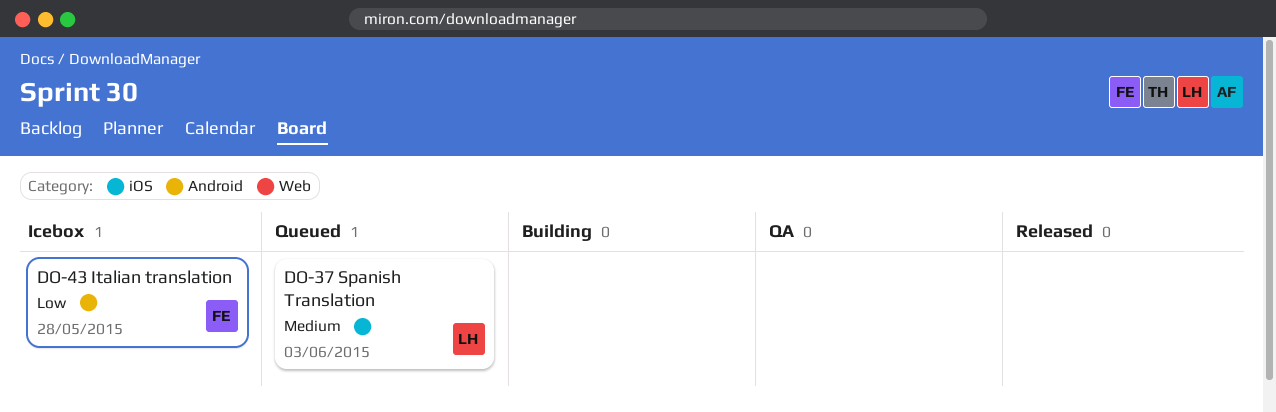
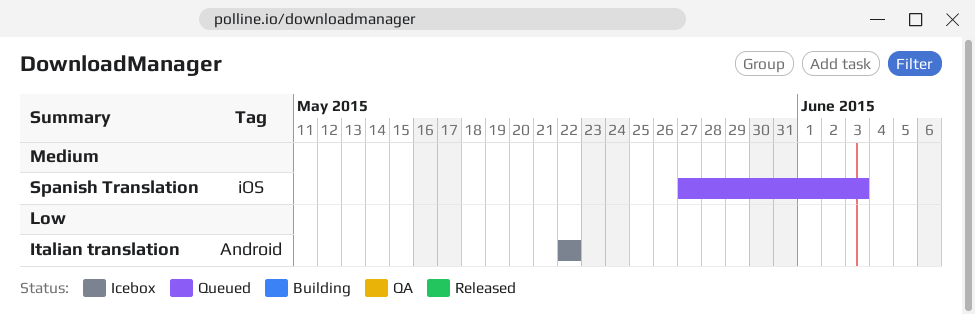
Italian translation, due: May 28 -> May 22

